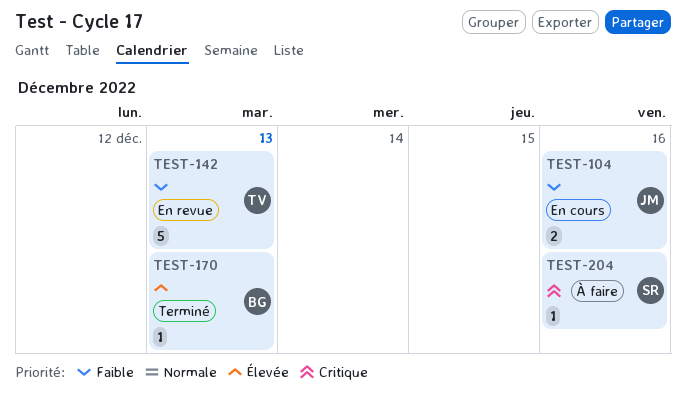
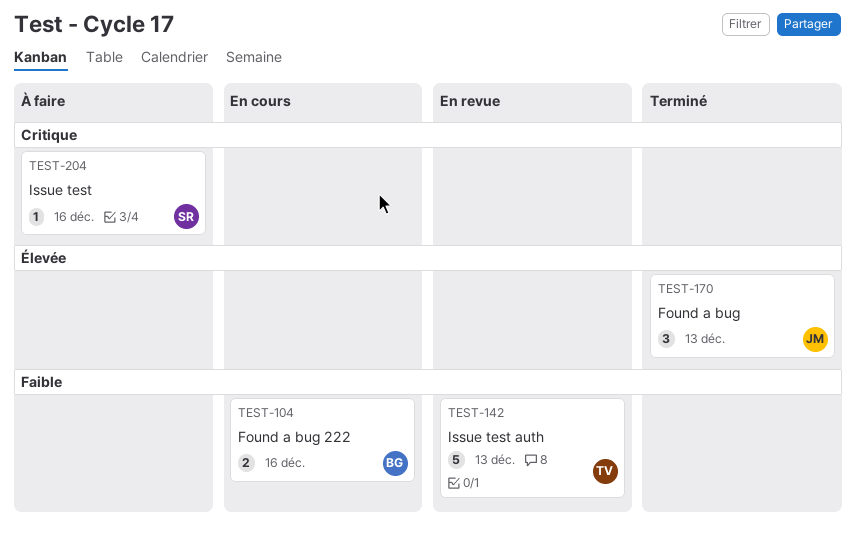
TEST-104, owner: JM -> BG
TEST-170, owner: BG -> JM
TEST-170, estimate: 1 -> 3

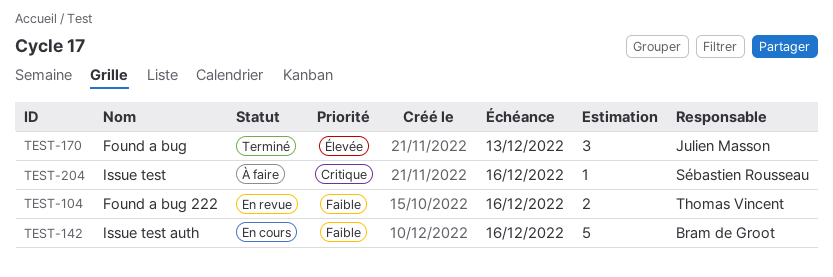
TEST-104, status: En cours -> En revue
TEST-104, owner: Bram de Groot -> Thomas Vincent
TEST-142, status: En revue -> En cours
TEST-142, owner: Thomas Vincent -> Bram de Groot
TEST-142, due: Dec 13 -> Dec 16

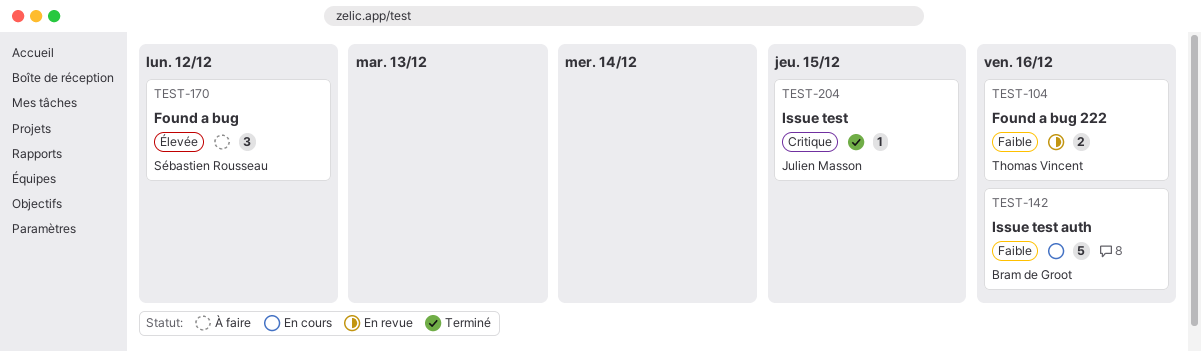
TEST-170, status: Terminé -> À faire
TEST-170, owner: Julien Masson -> Sébastien Rousseau
TEST-170, due: Dec 13 -> Dec 12
TEST-204, status: À faire -> Terminé
TEST-204, owner: Sébastien Rousseau -> Julien Masson
TEST-204, due: Dec 16 -> Dec 15

